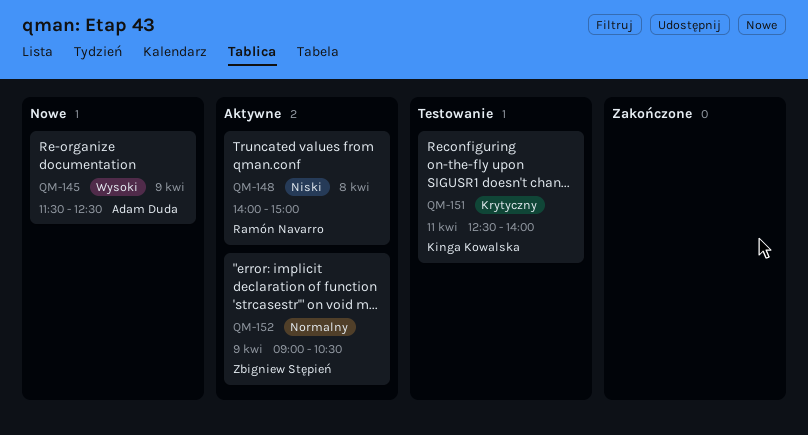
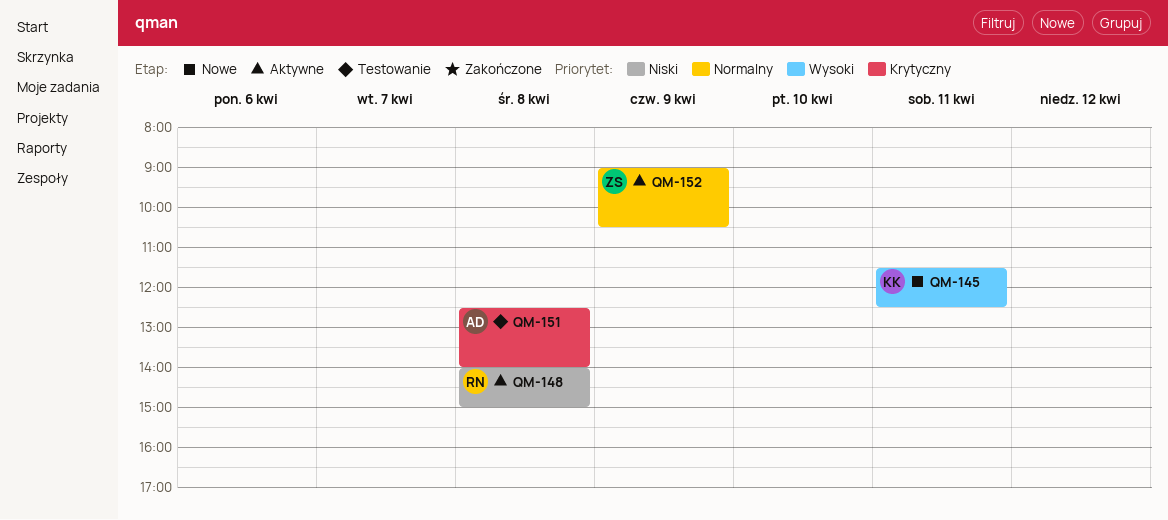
QM-145, owner: Adam Duda -> Kinga Kowalska
QM-145, day: Apr 9 -> Apr 11
QM-151, owner: Kinga Kowalska -> Adam Duda
QM-151, day: Apr 11 -> Apr 8

